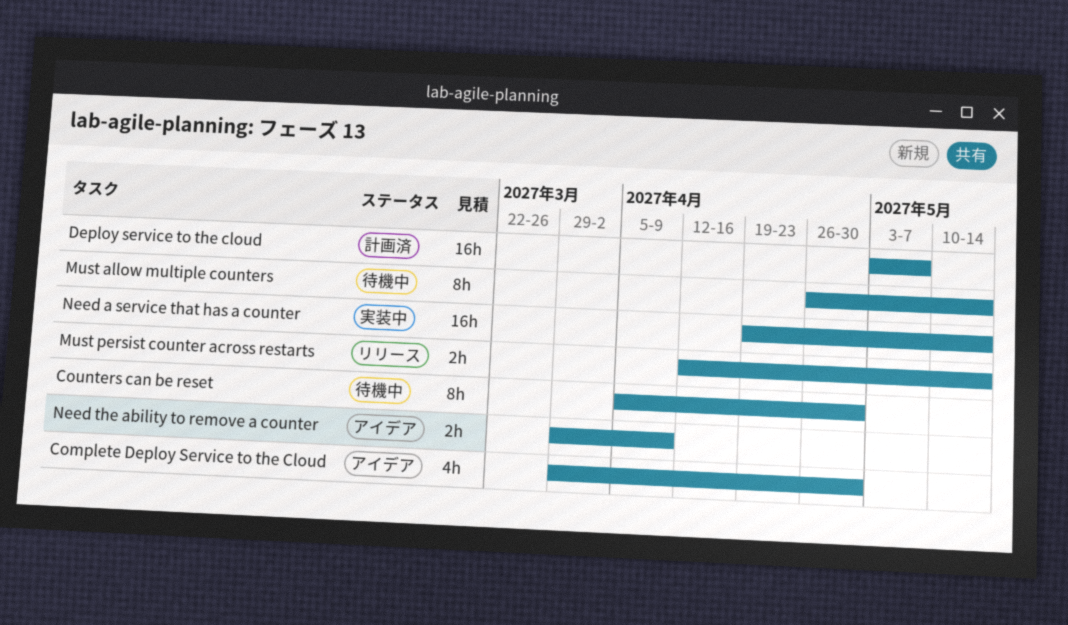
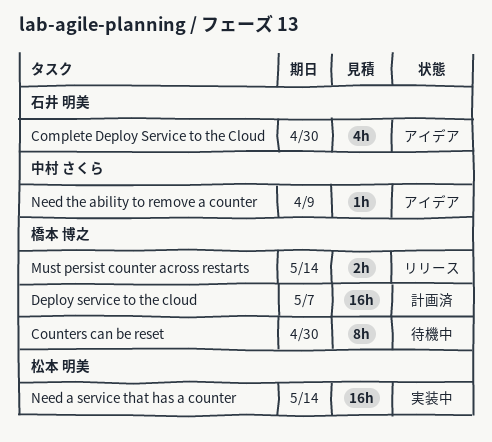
Must allow multiple counters: present -> none
Need the ability to remove a counter, estimate: 2h -> 1h

